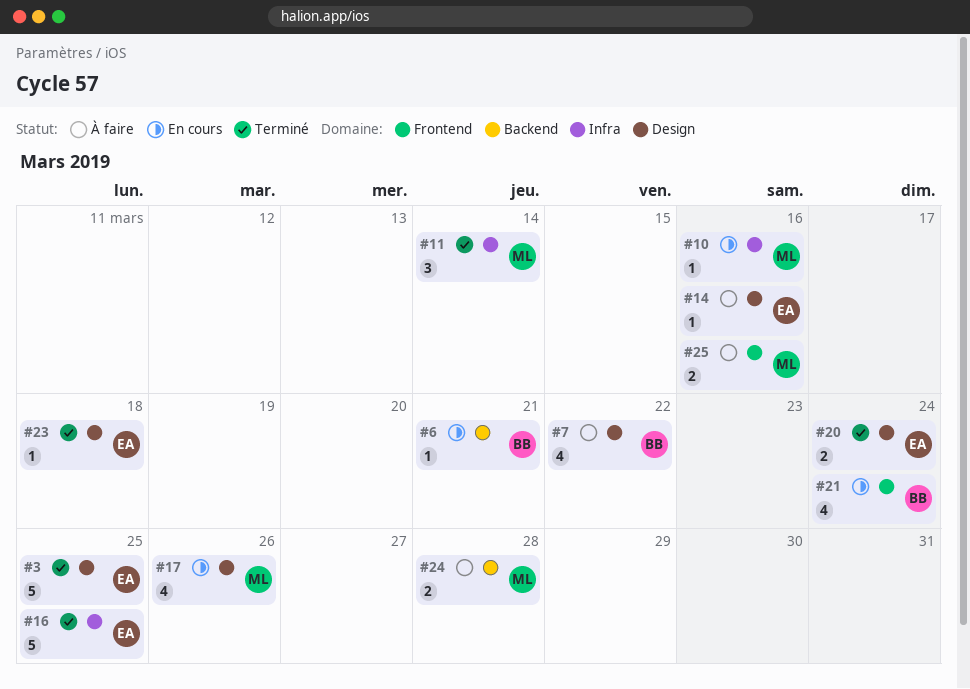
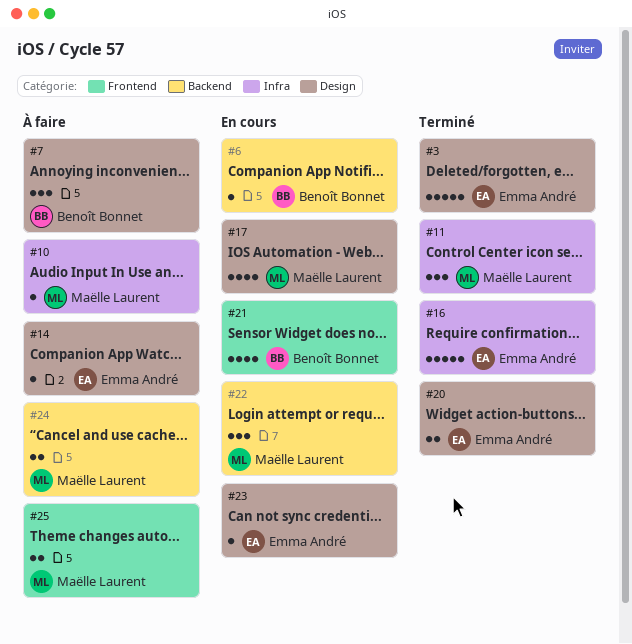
#7, estimate: 4 -> 3
#10, status: En cours -> À faire
#22: none -> present
#23, status: Terminé -> En cours

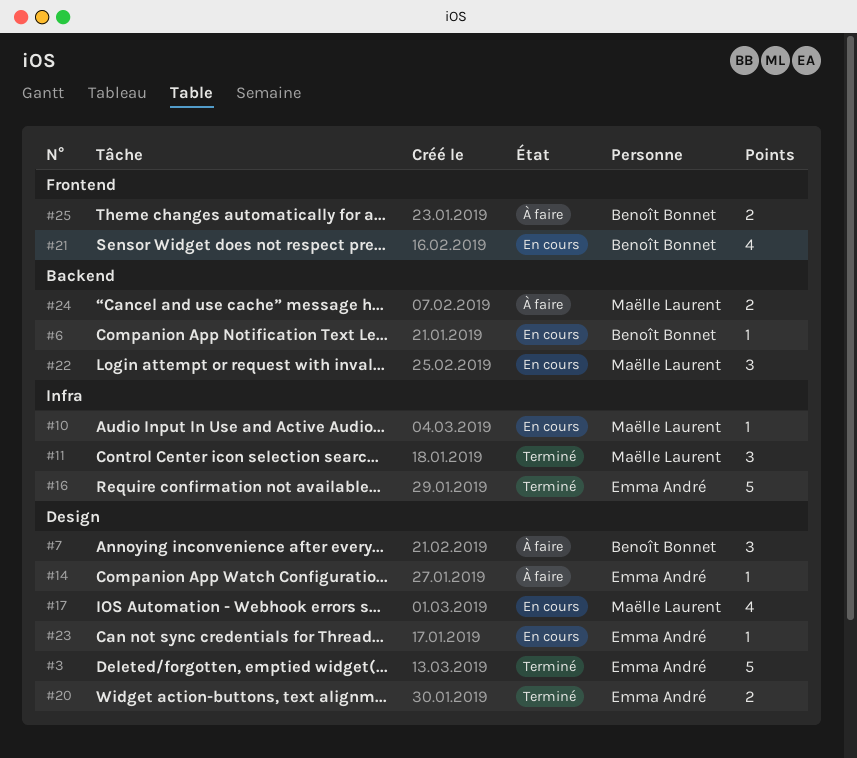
#10, status: À faire -> En cours
#25, owner: Maëlle Laurent -> Benoît Bonnet

